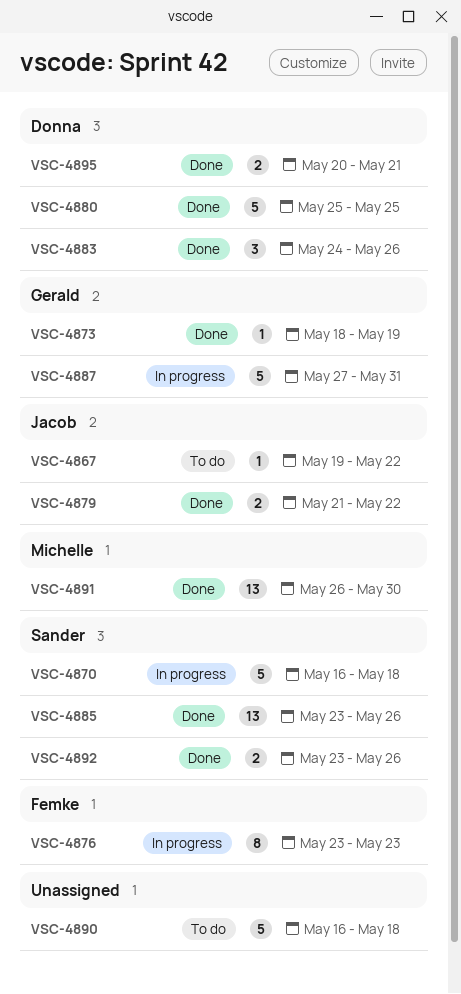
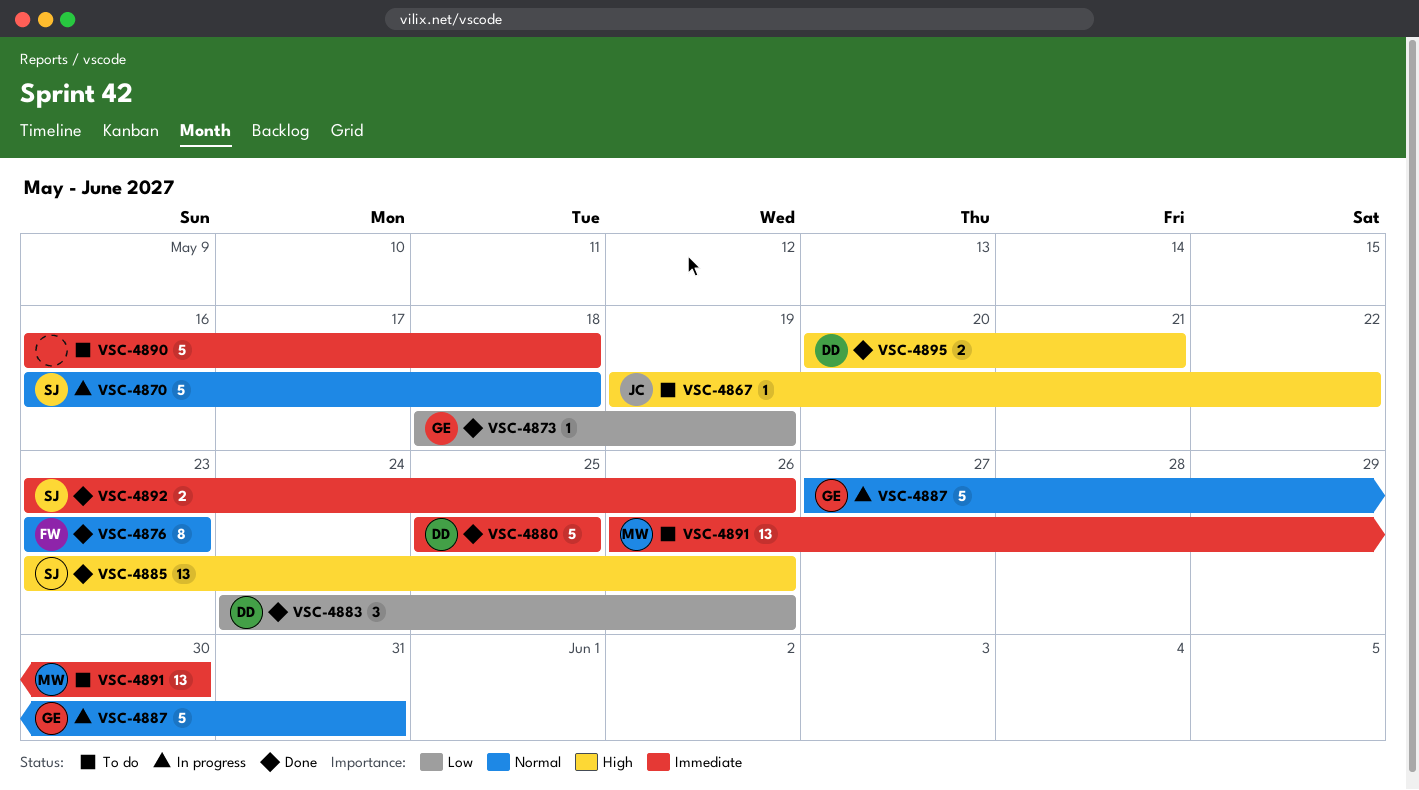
VSC-4876, status: In progress -> Done
VSC-4879: present -> none
VSC-4891, status: Done -> To do

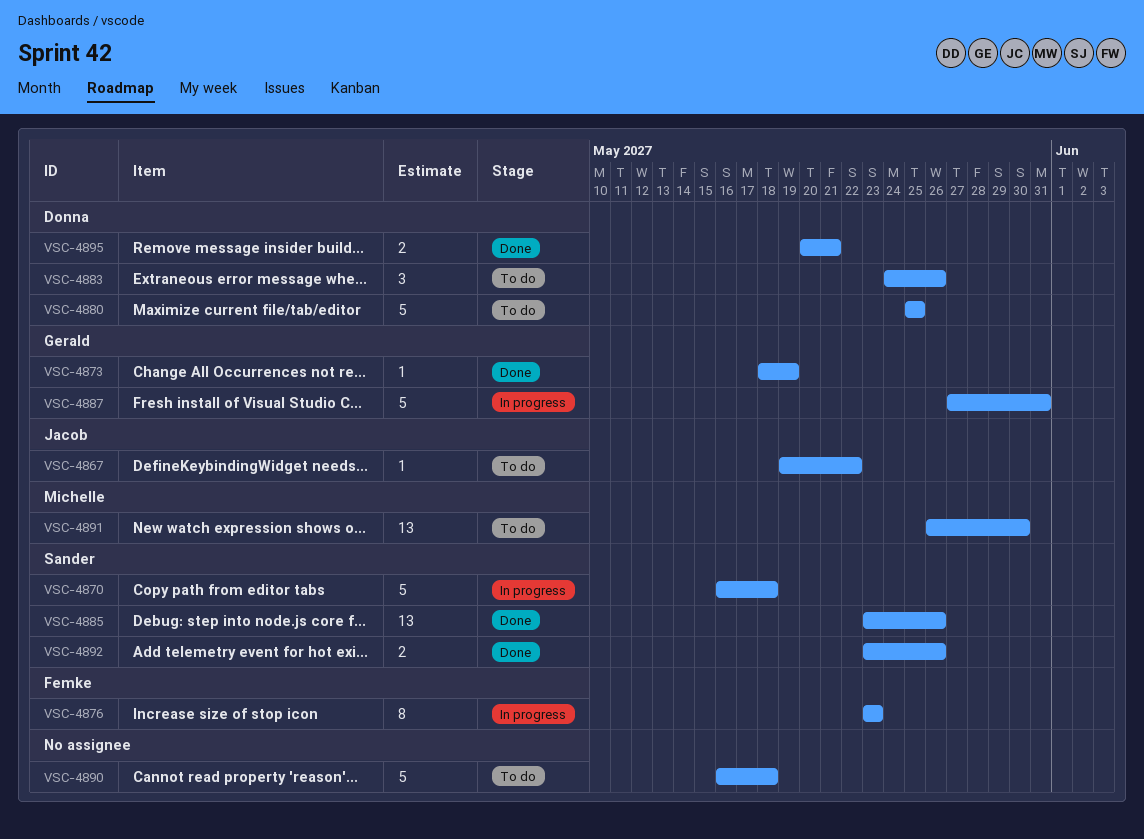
VSC-4876, status: Done -> In progress
VSC-4880, status: Done -> To do
VSC-4883, status: Done -> To do

